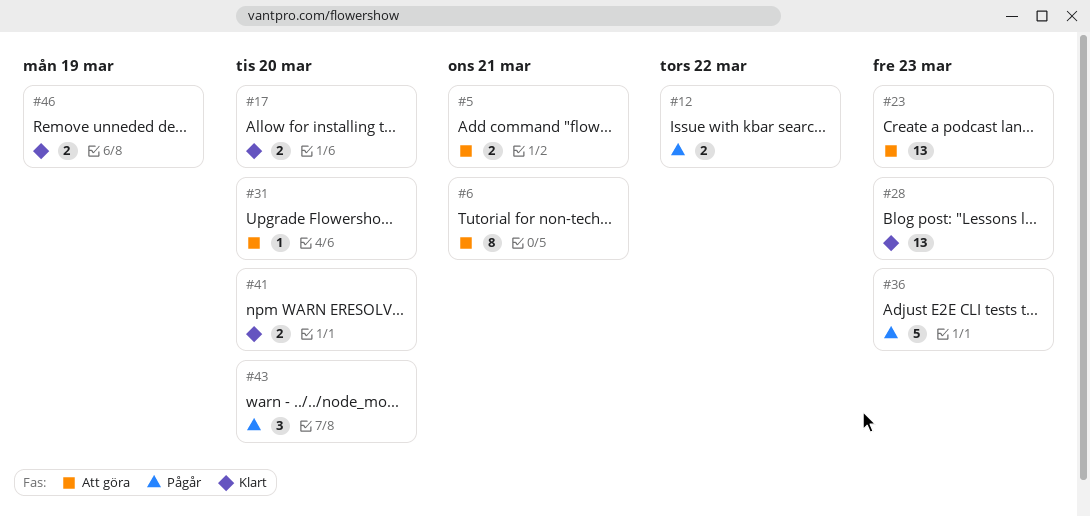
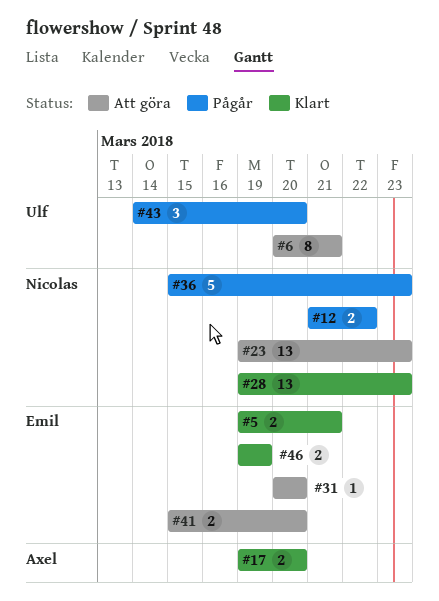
#5, status: Att göra -> Klart
#41, status: Klart -> Att göra

